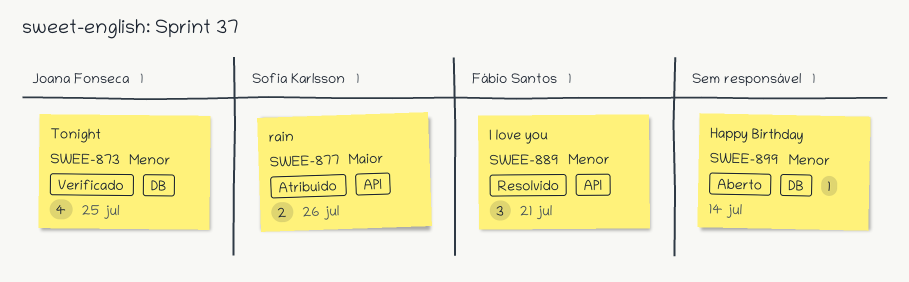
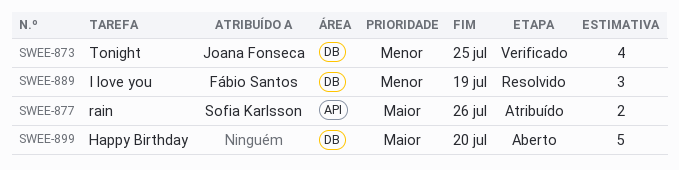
SWEE-889, label: API -> DB
SWEE-889, due: Jul 21 -> Jul 19
SWEE-899, priority: Menor -> Maior
SWEE-899, estimate: 1 -> 5
SWEE-899, due: Jul 14 -> Jul 20

